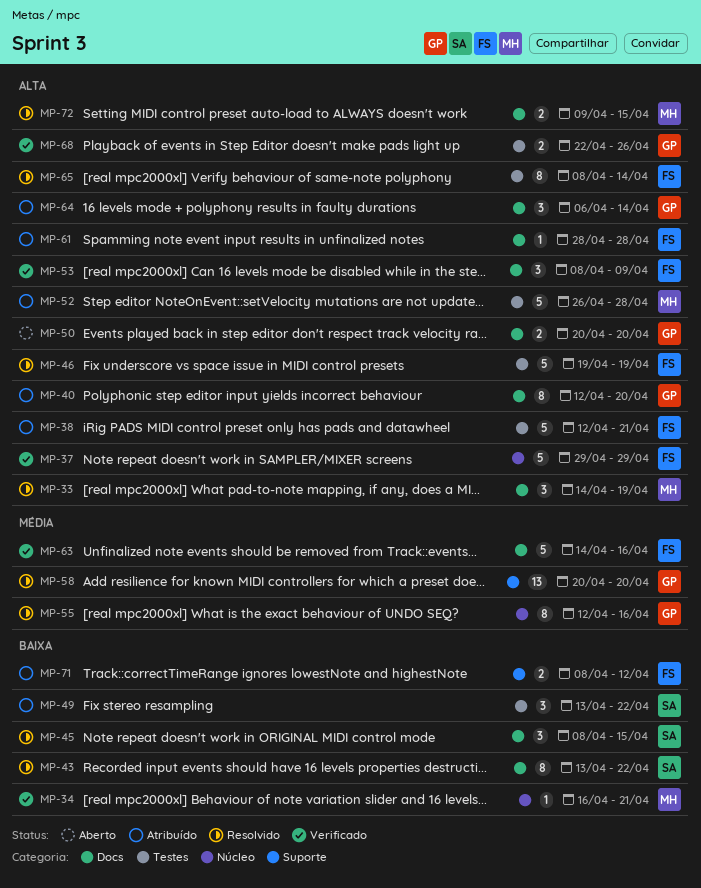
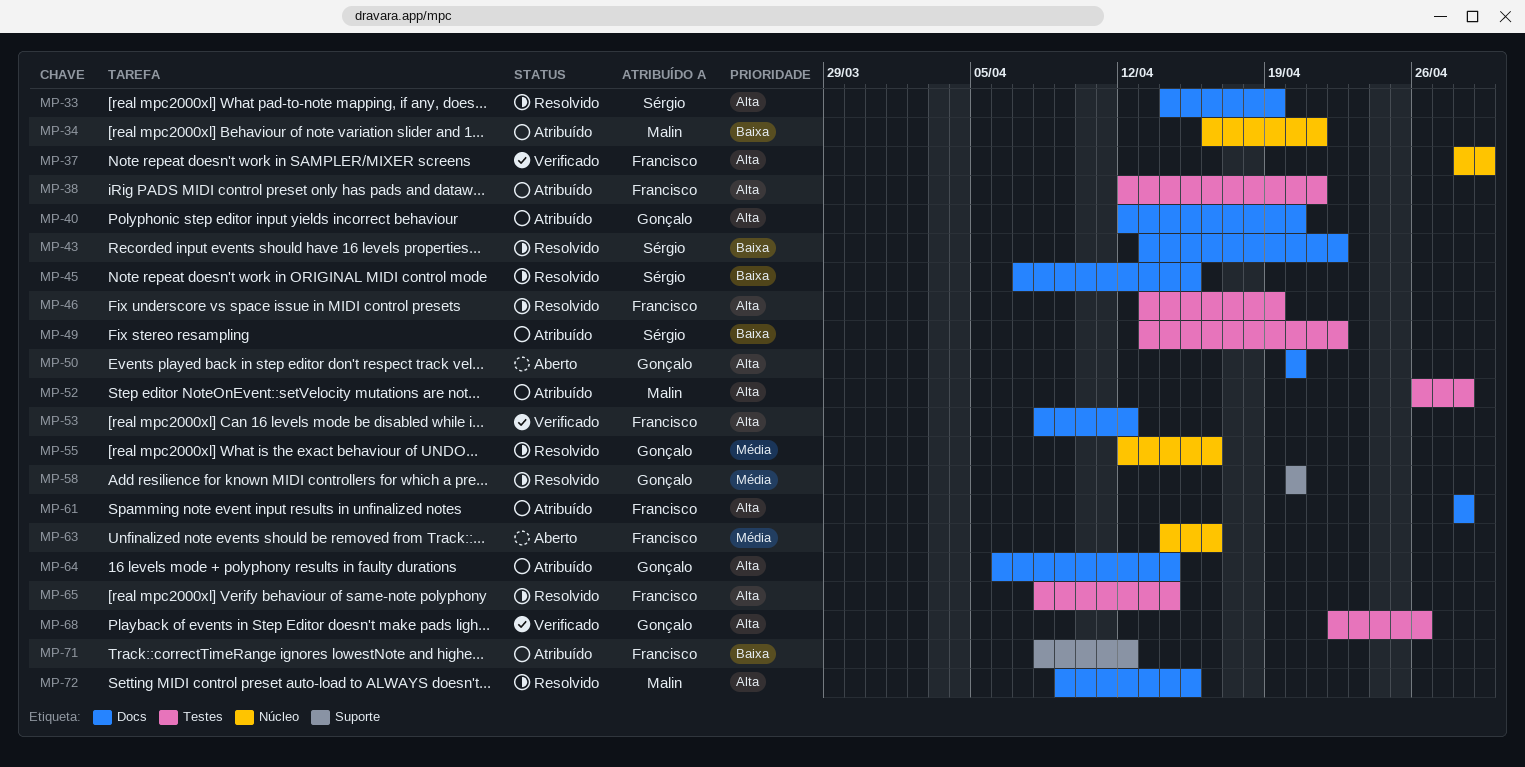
MP-33, owner: Malin -> Sérgio
MP-34, status: Verificado -> Atribuído
MP-37, start: Apr 29 -> Apr 28
MP-45, start: Apr 8 -> Apr 7
MP-46, start: Apr 19 -> Apr 13
MP-53, due: Apr 9 -> Apr 12
MP-63, status: Verificado -> Aberto
MP-63, label: Docs -> Núcleo

